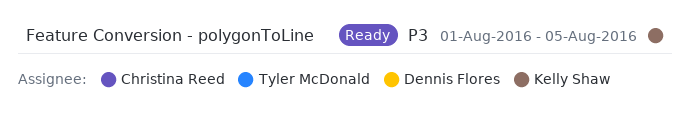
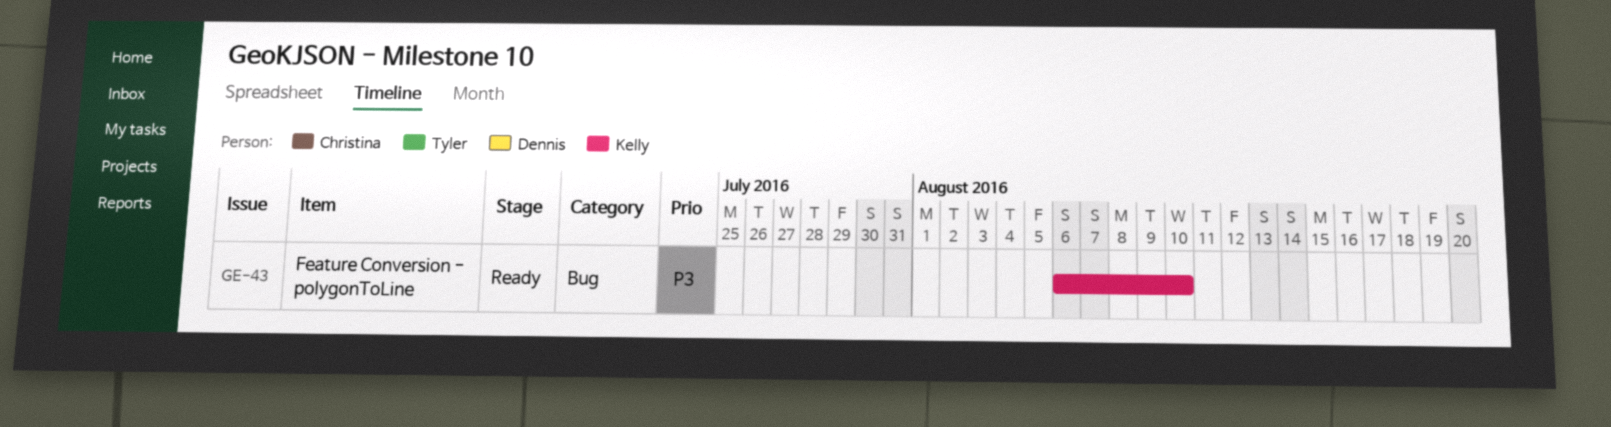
Feature Conversion - polygonToLine, start: Aug 1 -> Aug 6
Feature Conversion - polygonToLine, due: Aug 5 -> Aug 10

